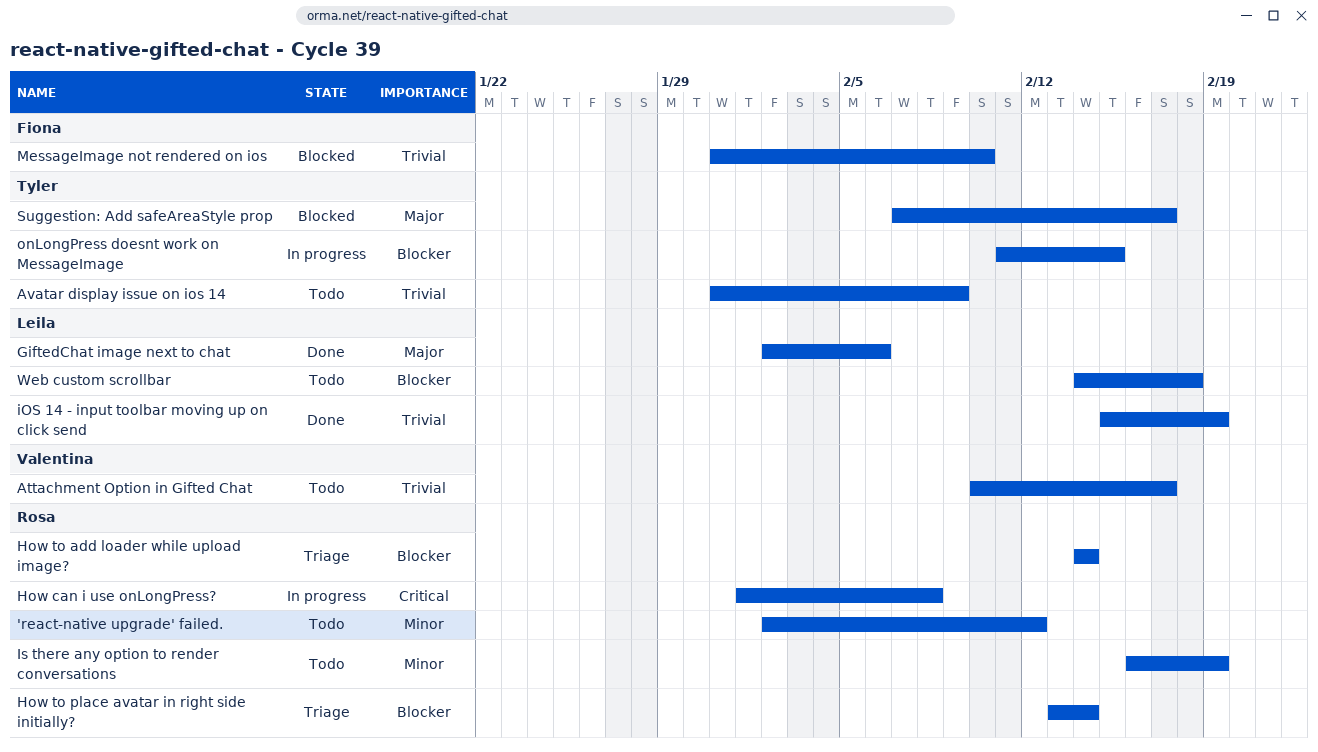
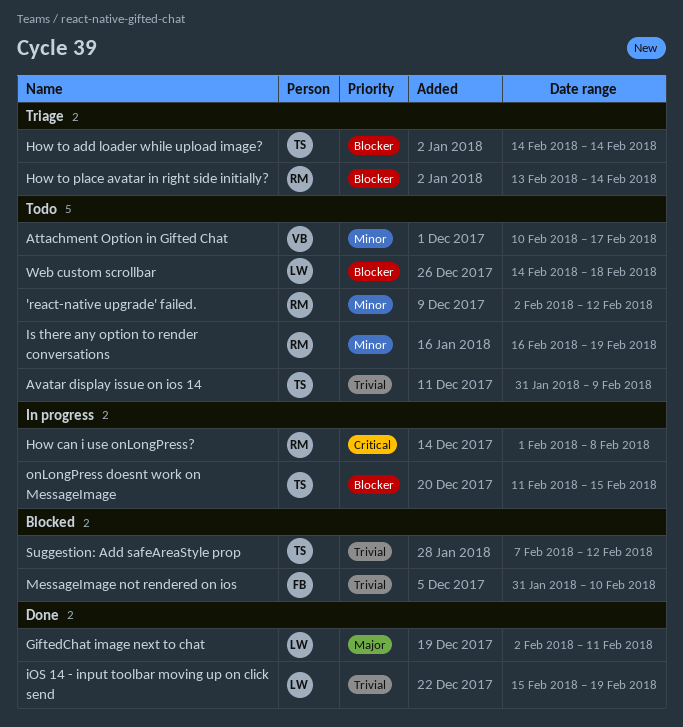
Attachment Option in Gifted Chat, priority: Trivial -> Minor
GiftedChat image next to chat, due: Feb 6 -> Feb 11
How to add loader while upload image?, owner: Rosa -> Tyler
Suggestion: Add safeAreaStyle prop, priority: Major -> Trivial
Suggestion: Add safeAreaStyle prop, due: Feb 17 -> Feb 12

